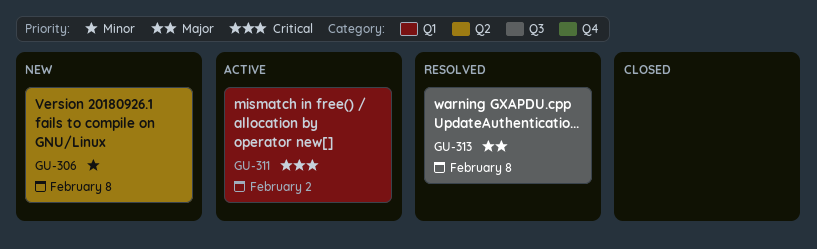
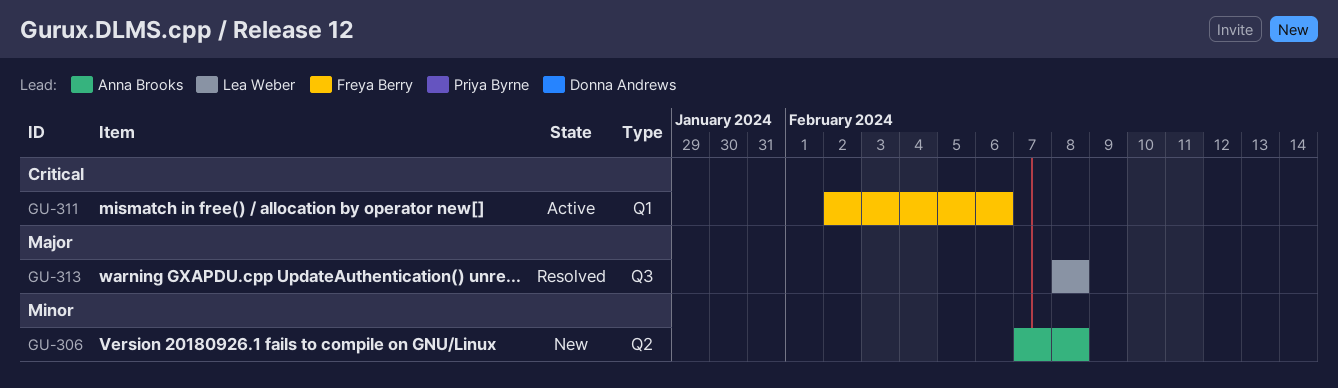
GU-311, due: Feb 2 -> Feb 6

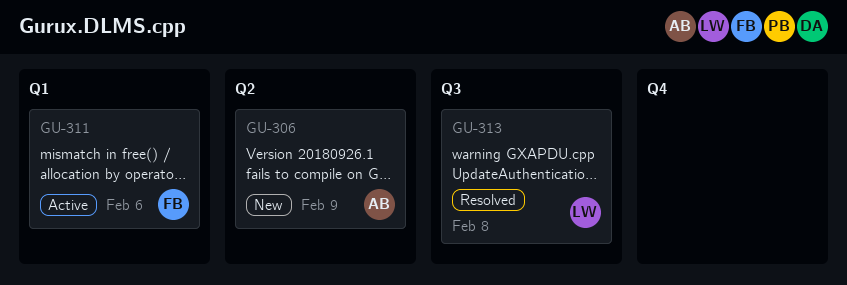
GU-306, due: Feb 8 -> Feb 9

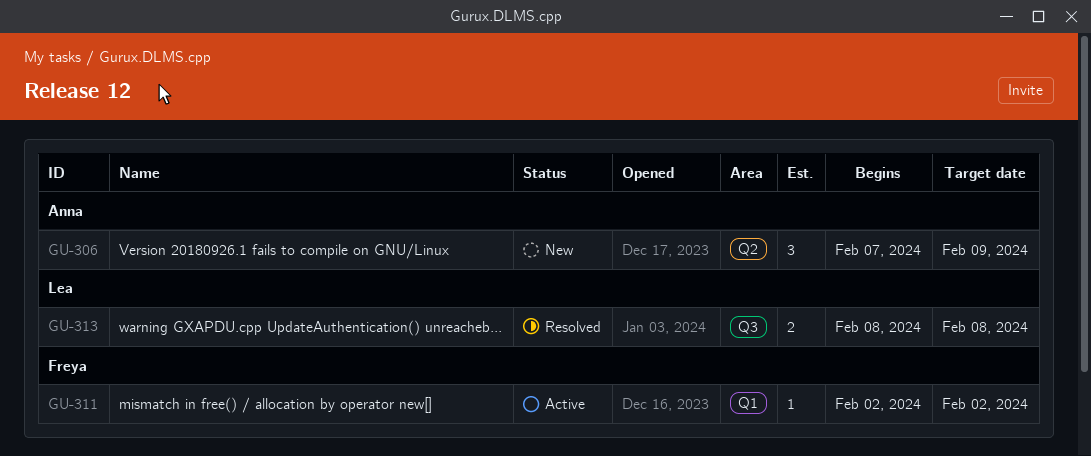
GU-311, due: Feb 6 -> Feb 2

